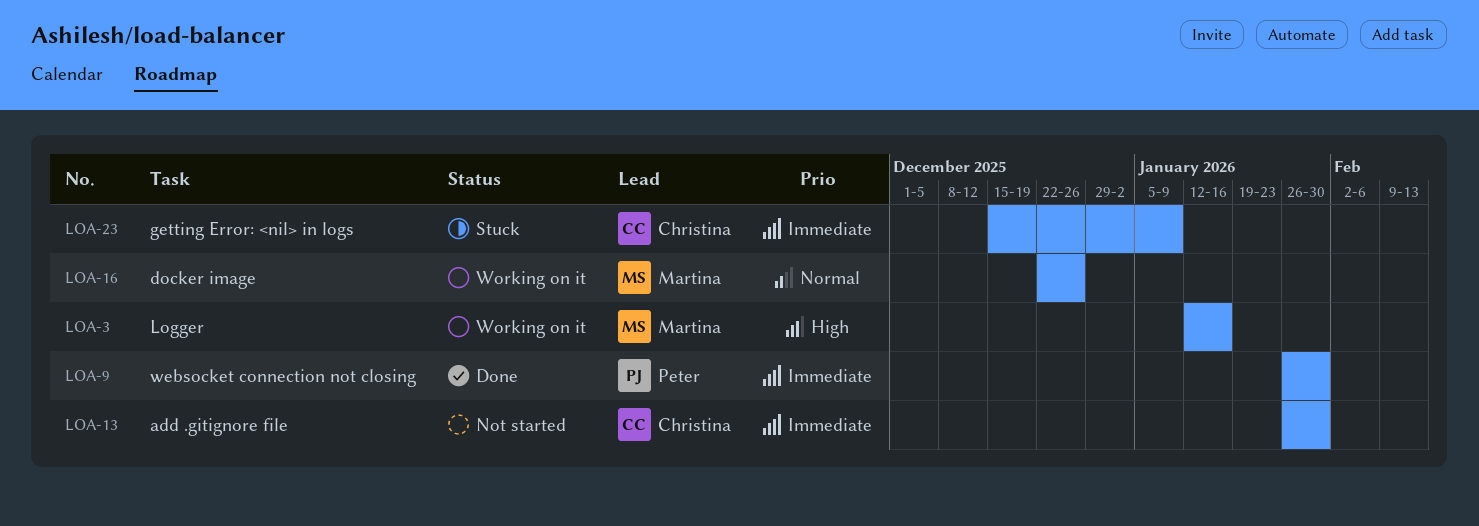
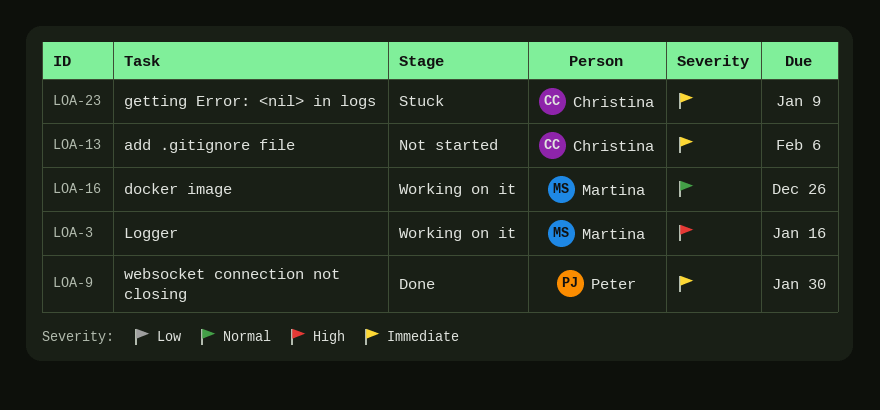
LOA-13, due: Jan 30 -> Feb 6

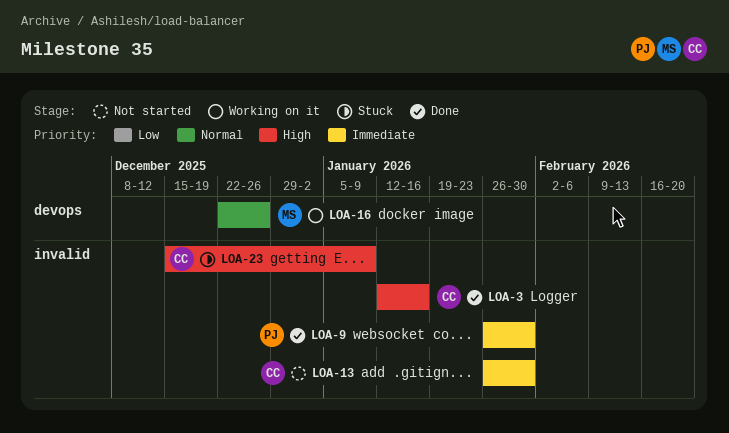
LOA-3, status: Working on it -> Done
LOA-3, owner: Martina -> Christina
LOA-13, due: Feb 6 -> Jan 30
LOA-23, priority: Immediate -> High

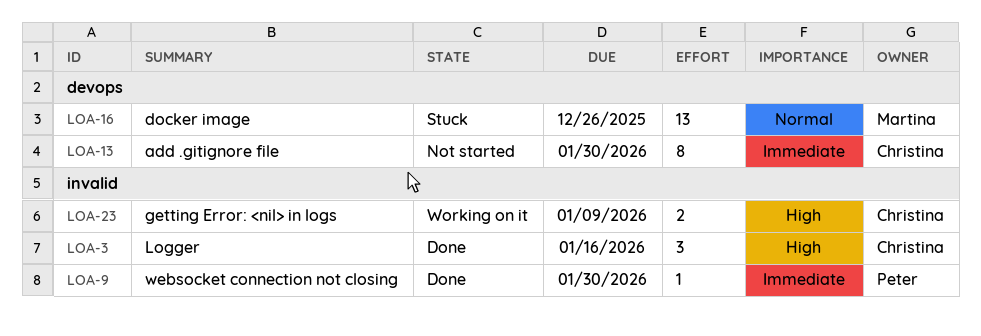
LOA-13, label: invalid -> devops
LOA-16, status: Working on it -> Stuck
LOA-23, status: Stuck -> Working on it

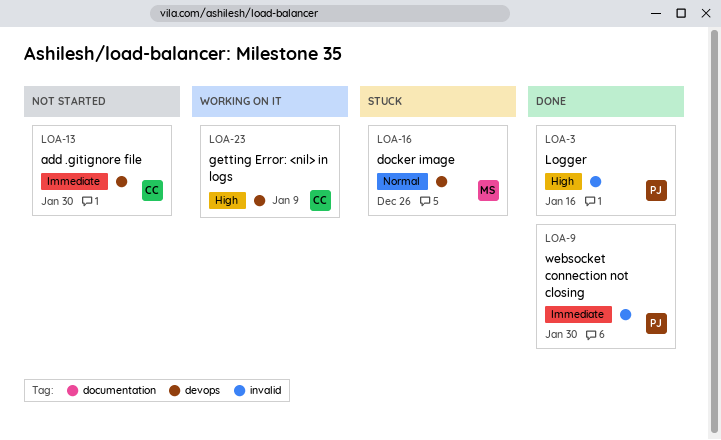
LOA-3, owner: Christina -> Peter
LOA-23, label: invalid -> devops

